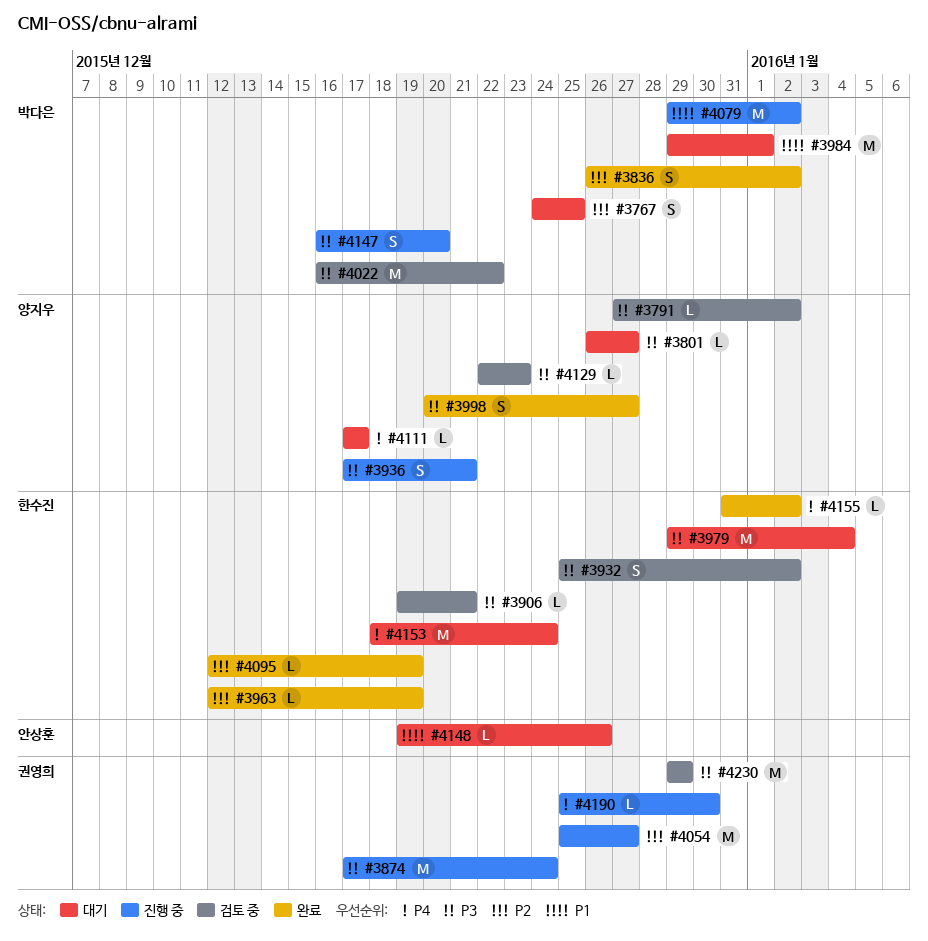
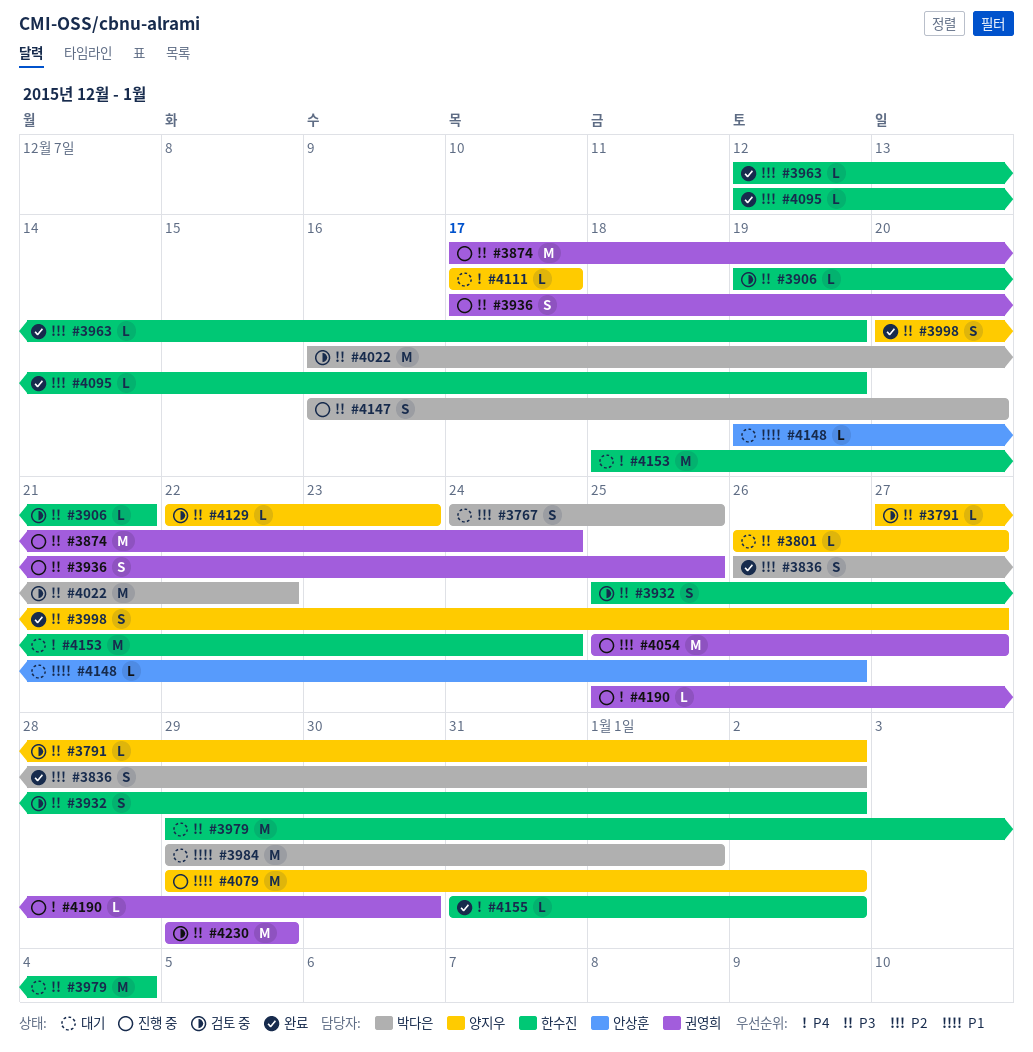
#3936, owner: 양지우 -> 권영희
#3936, due: Dec 21 -> Dec 25
#4079, owner: 박다은 -> 양지우

